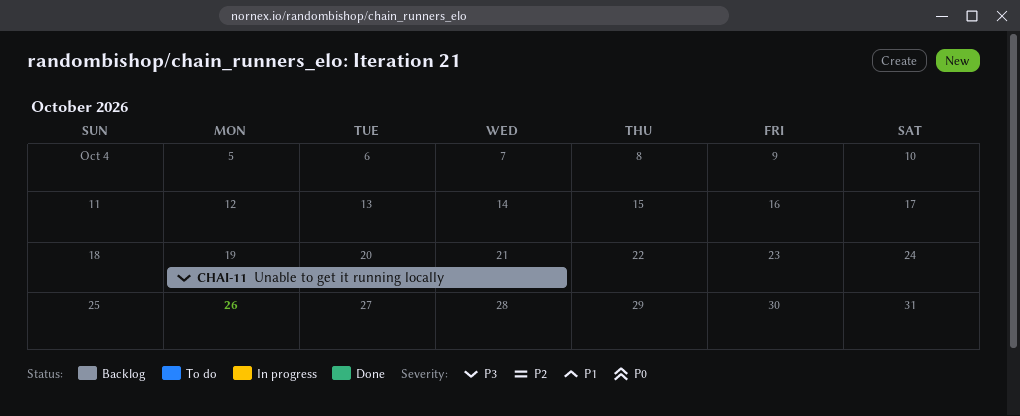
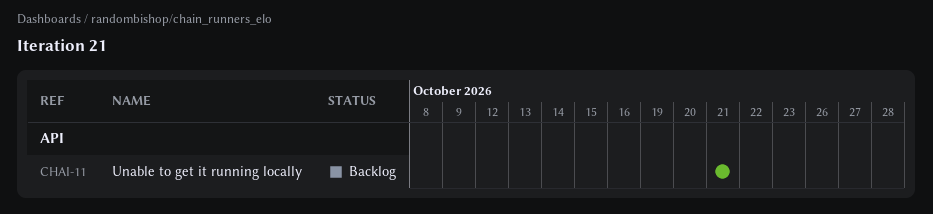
CHAI-11, start: Oct 19 -> Oct 21

